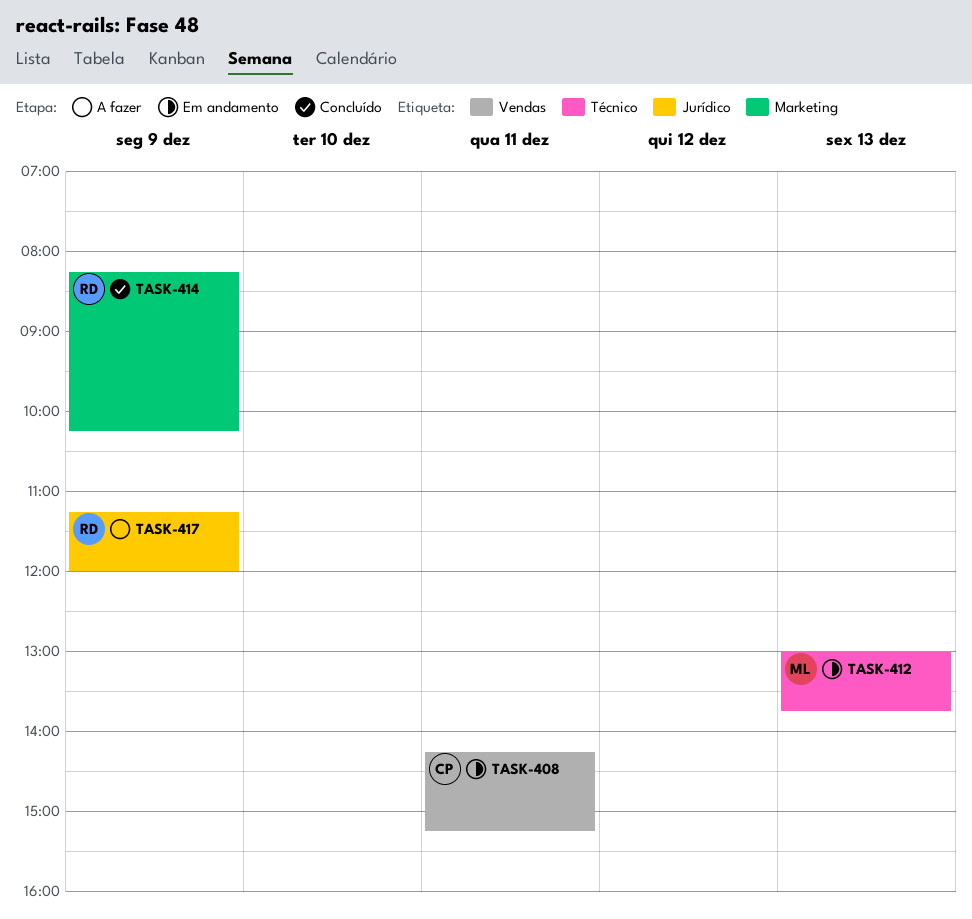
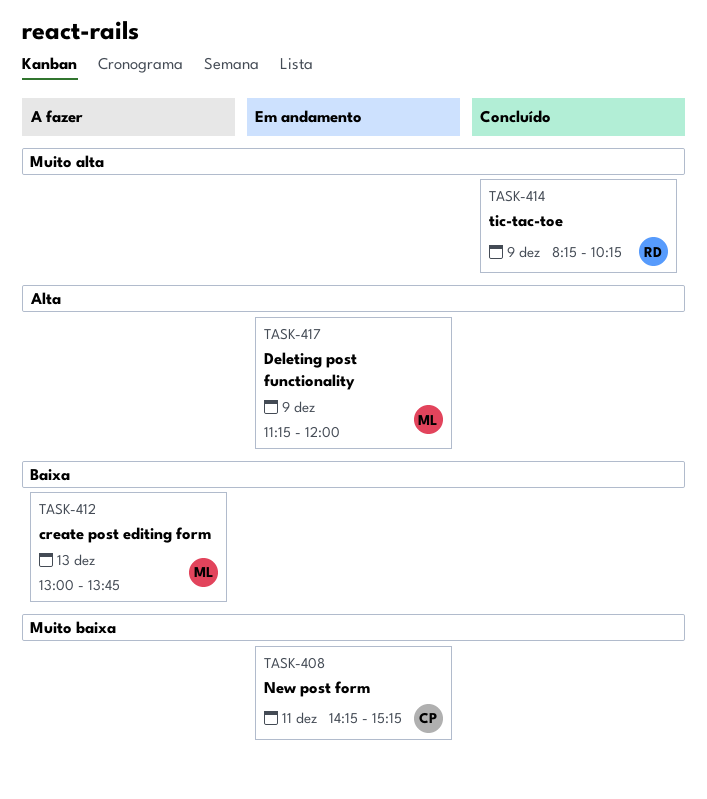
TASK-412, status: Em andamento -> A fazer
TASK-417, status: A fazer -> Em andamento
TASK-417, owner: RD -> ML

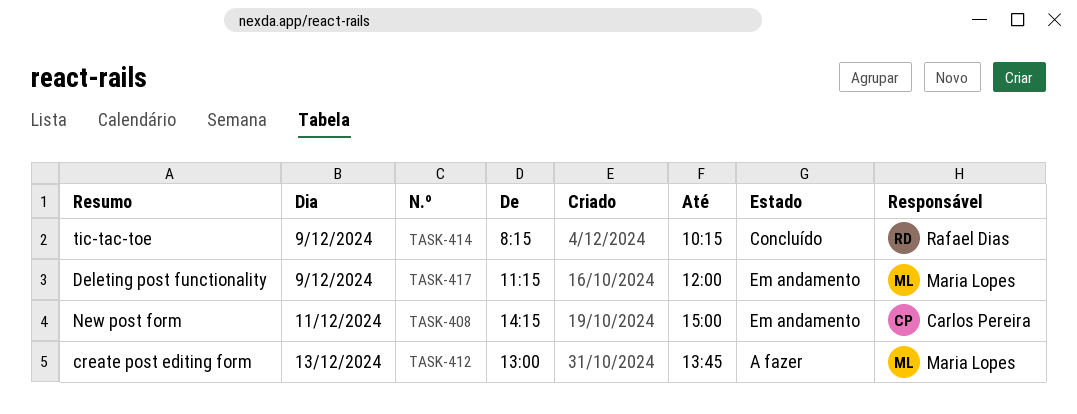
TASK-408, ends: 15:15 -> 15:00

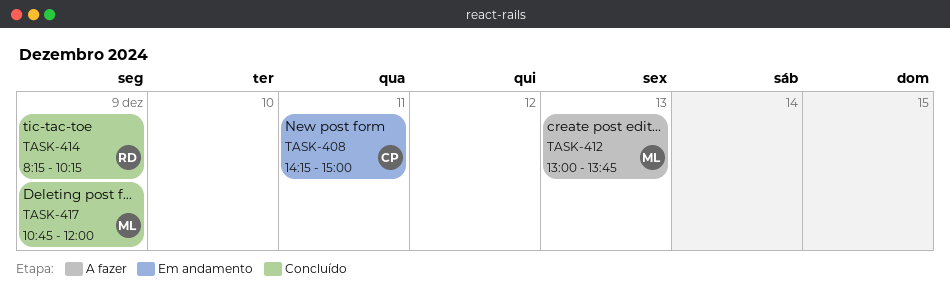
TASK-417, status: Em andamento -> Concluído
TASK-417, begins: 11:15 -> 10:45

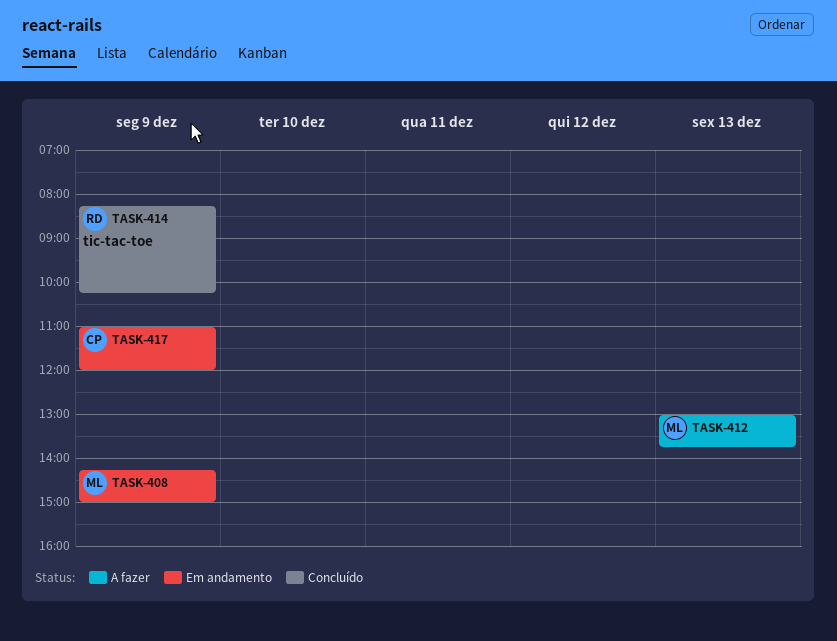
TASK-408, owner: CP -> ML
TASK-408, day: Dec 11 -> Dec 9
TASK-417, status: Concluído -> Em andamento
TASK-417, owner: ML -> CP
TASK-417, begins: 10:45 -> 11:00

